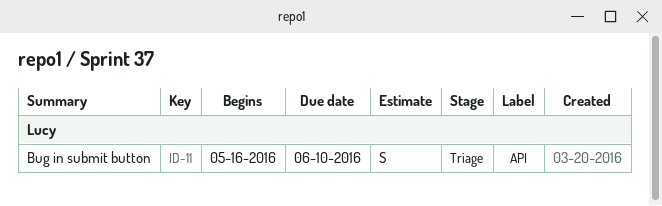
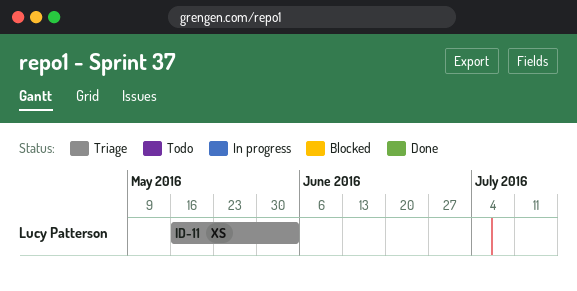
ID-11, estimate: S -> XS
ID-11, due: Jun 10 -> Jun 3

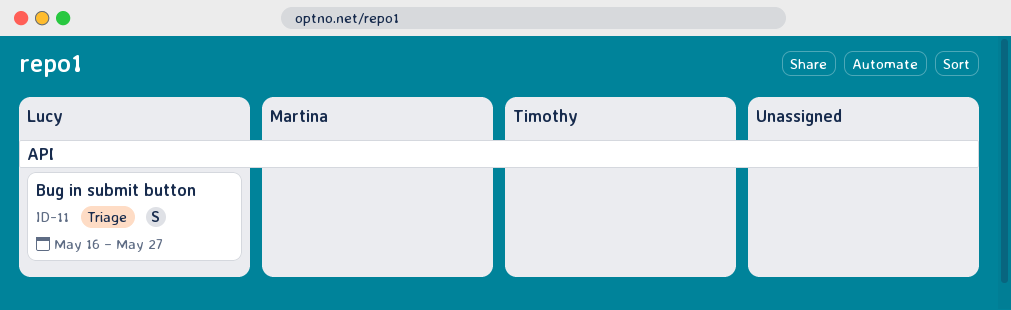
ID-11, estimate: XS -> S
ID-11, due: Jun 3 -> May 27

